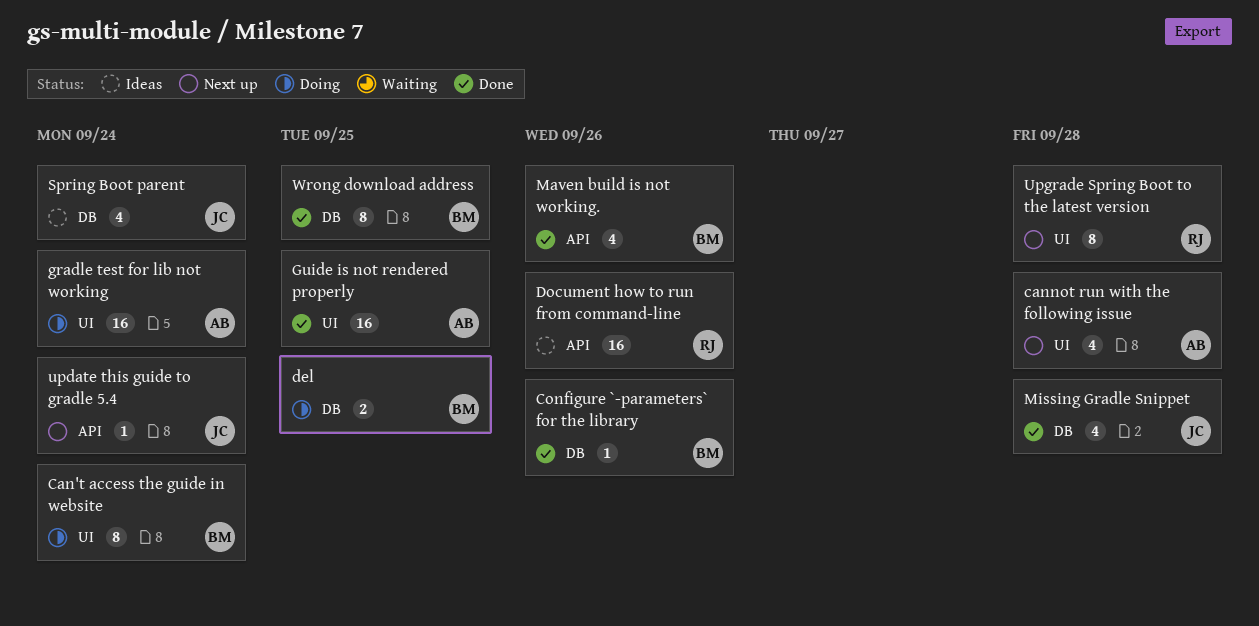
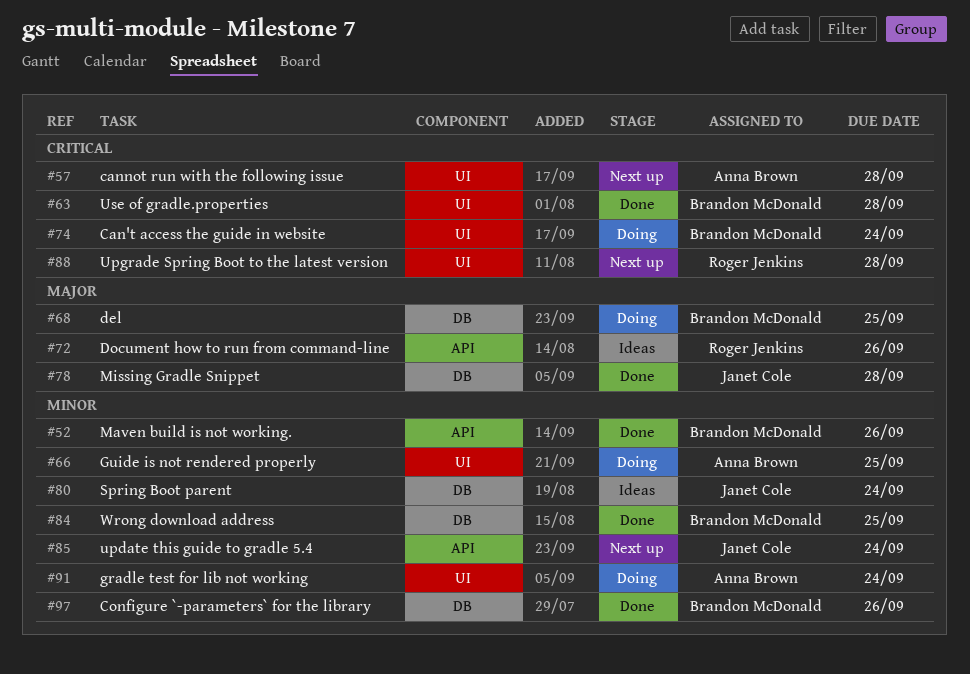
Guide is not rendered properly, status: Done -> Doing
Use of gradle.properties: none -> present

